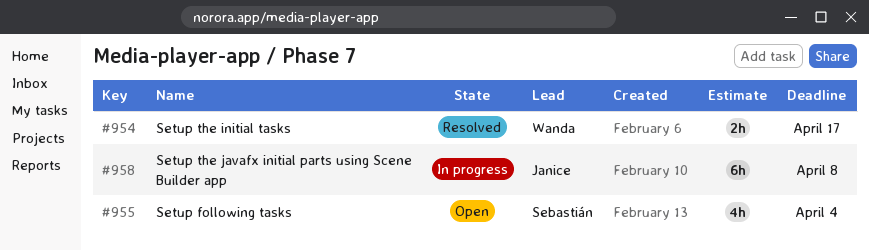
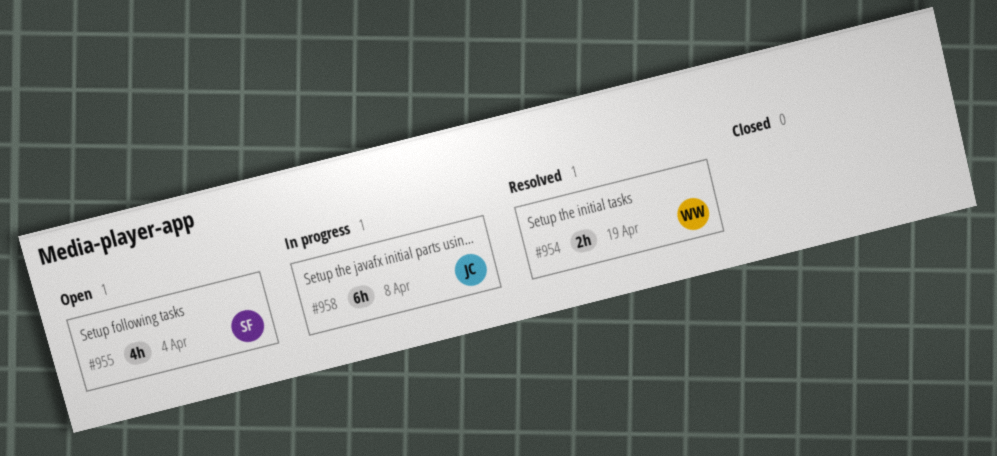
#954, due: Apr 17 -> Apr 19

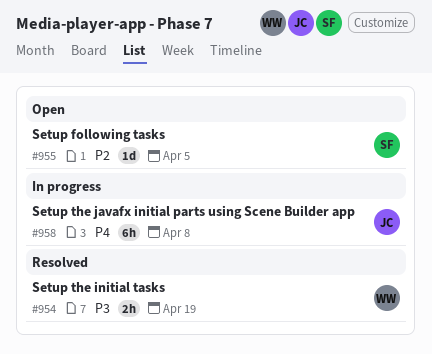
#955, estimate: 4h -> 1d
#955, due: Apr 4 -> Apr 5

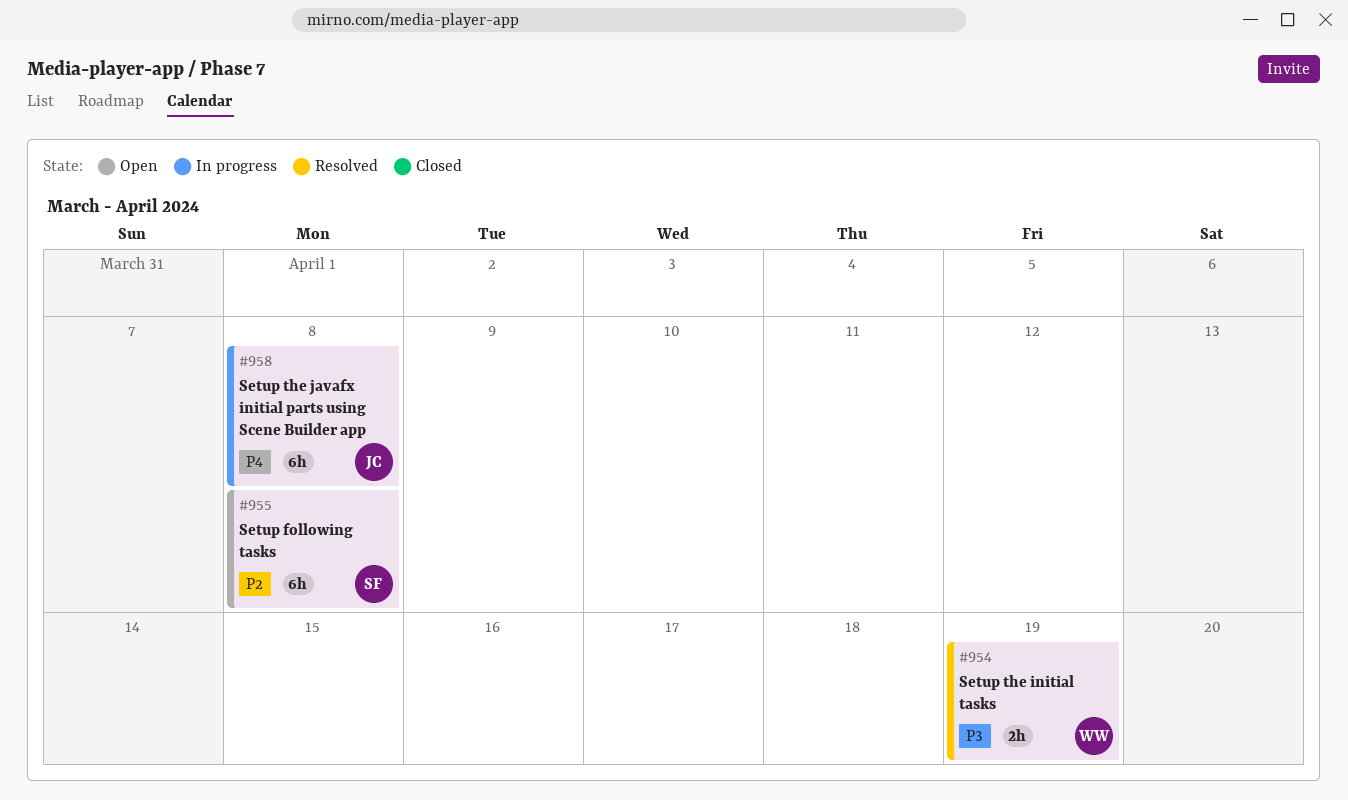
#955, estimate: 1d -> 6h
#955, due: Apr 5 -> Apr 8

